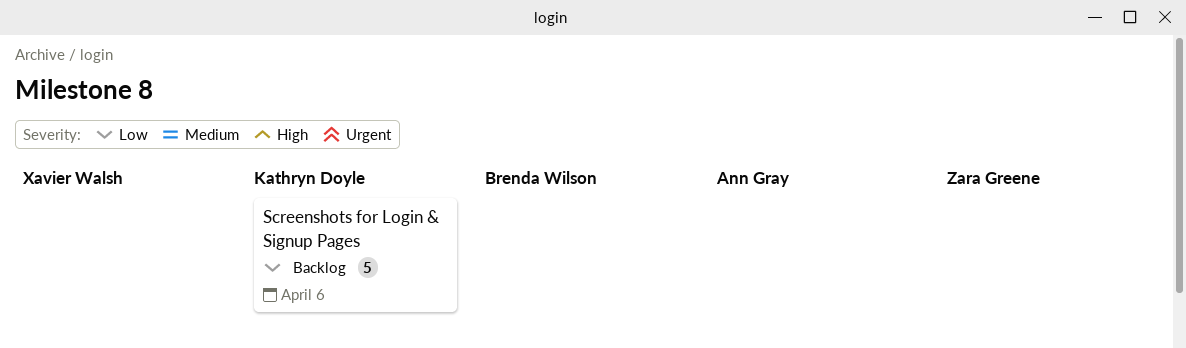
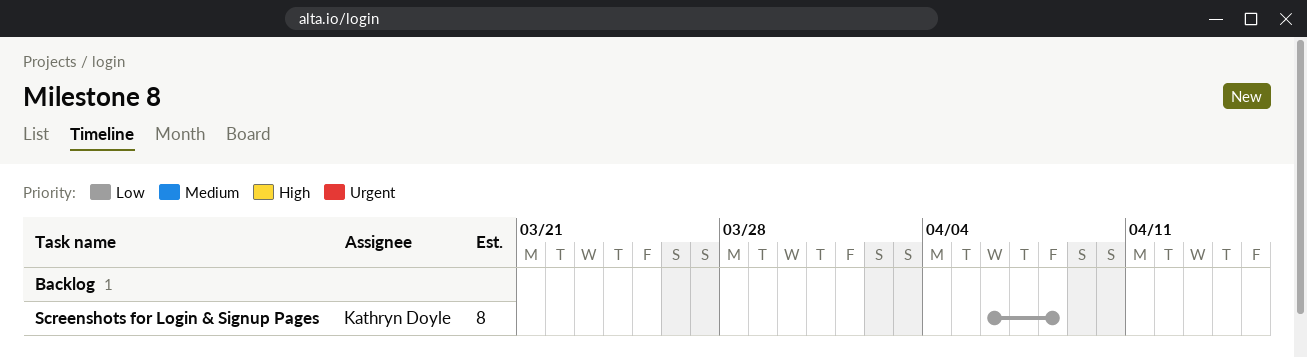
Screenshots for Login & Signup Pages, estimate: 5 -> 8
Screenshots for Login & Signup Pages, due: Apr 6 -> Apr 8

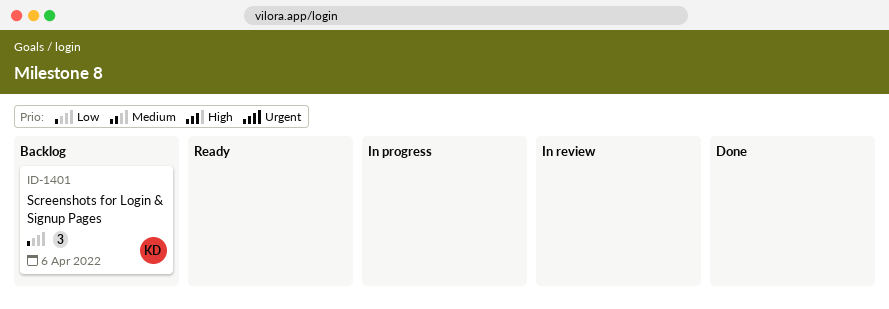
Screenshots for Login & Signup Pages, estimate: 8 -> 3
Screenshots for Login & Signup Pages, due: Apr 8 -> Apr 6

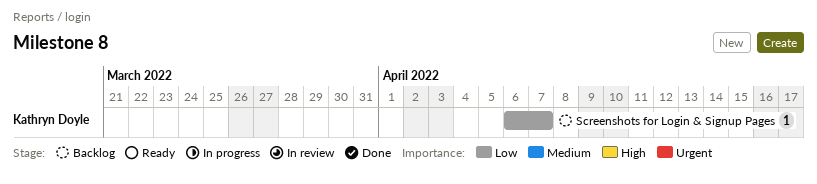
Screenshots for Login & Signup Pages, estimate: 3 -> 1
Screenshots for Login & Signup Pages, due: Apr 6 -> Apr 7

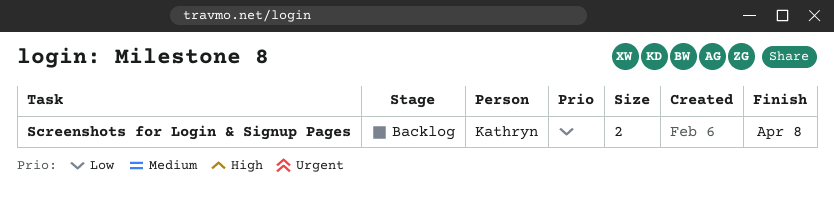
Screenshots for Login & Signup Pages, estimate: 1 -> 2
Screenshots for Login & Signup Pages, due: Apr 7 -> Apr 8

